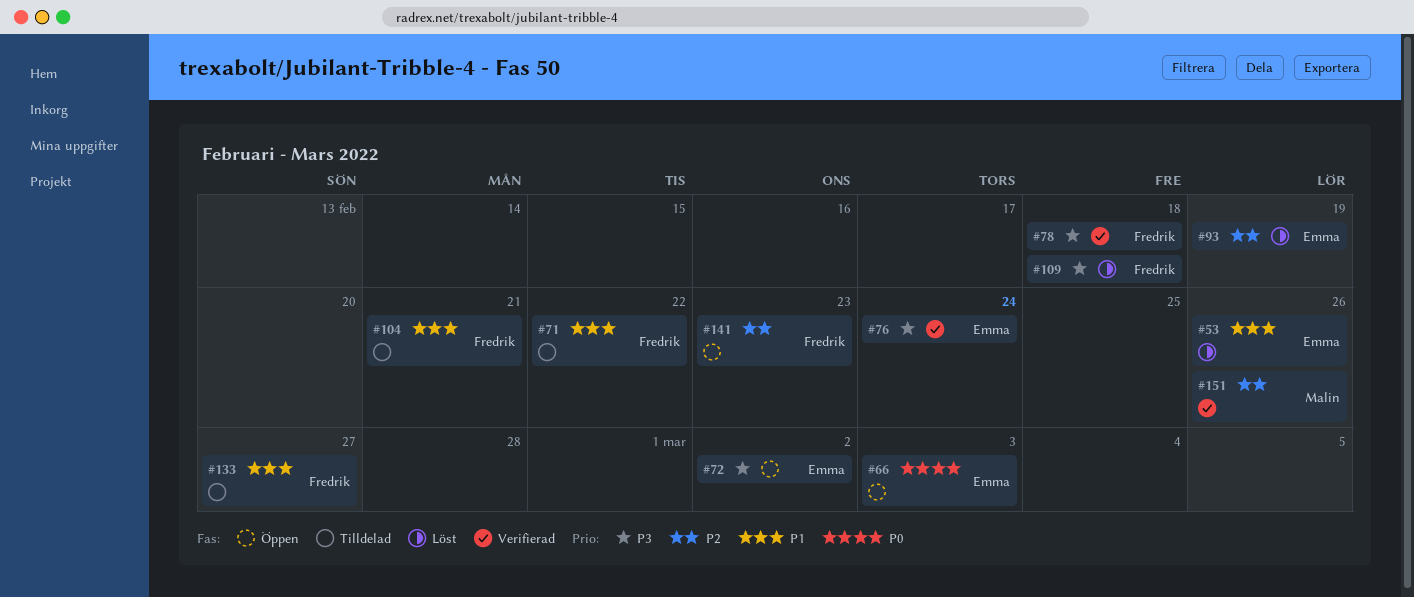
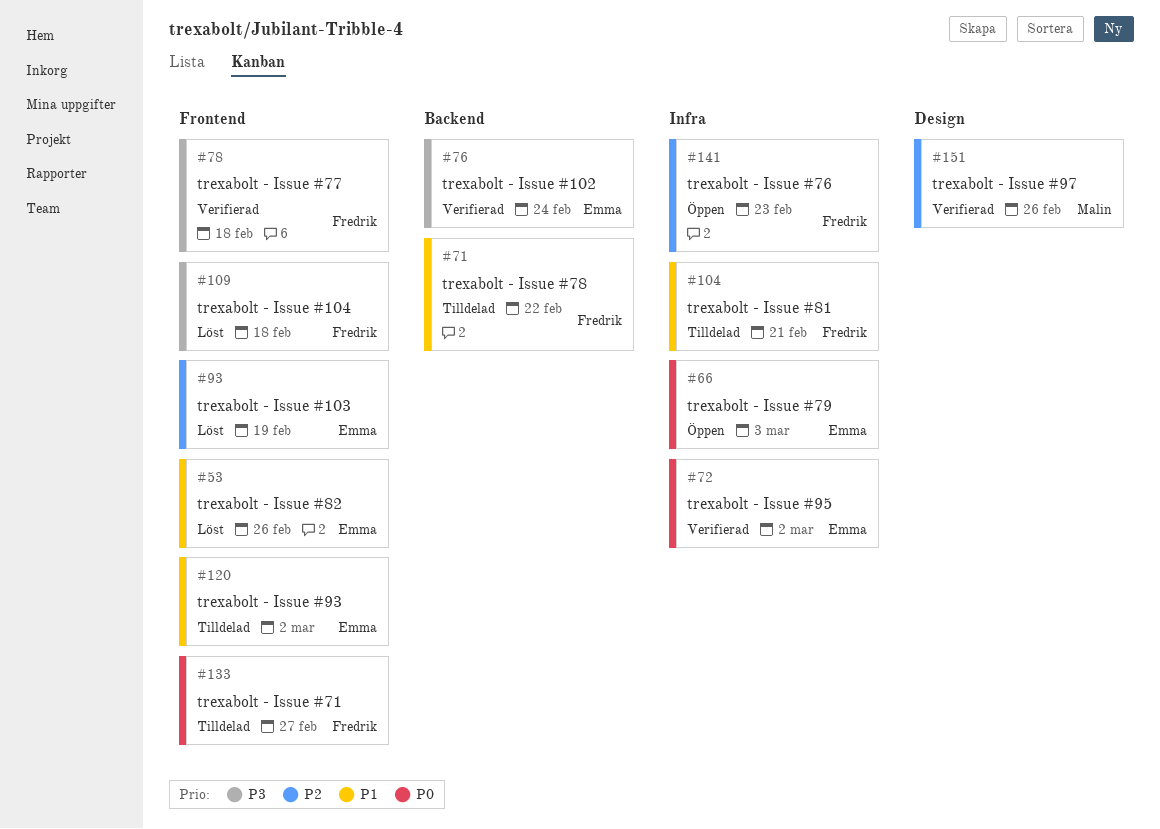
#72, status: Öppen -> Verifierad
#72, priority: P3 -> P0
#120: none -> present
#133, priority: P1 -> P0

